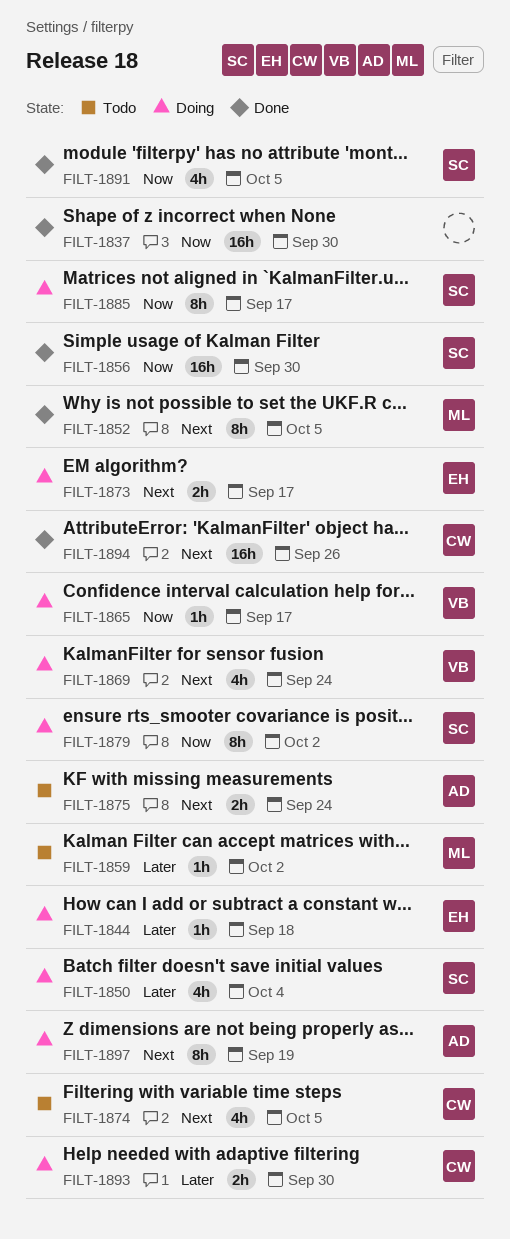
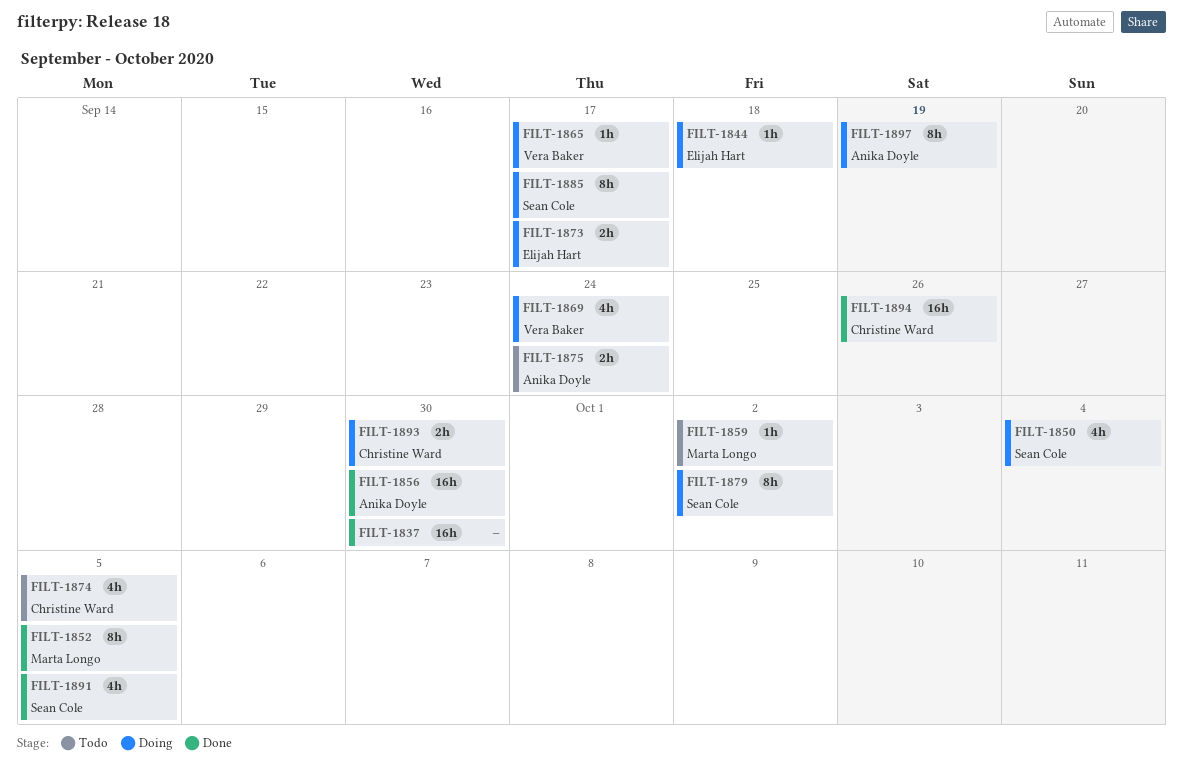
FILT-1856, owner: Sean Cole -> Anika Doyle

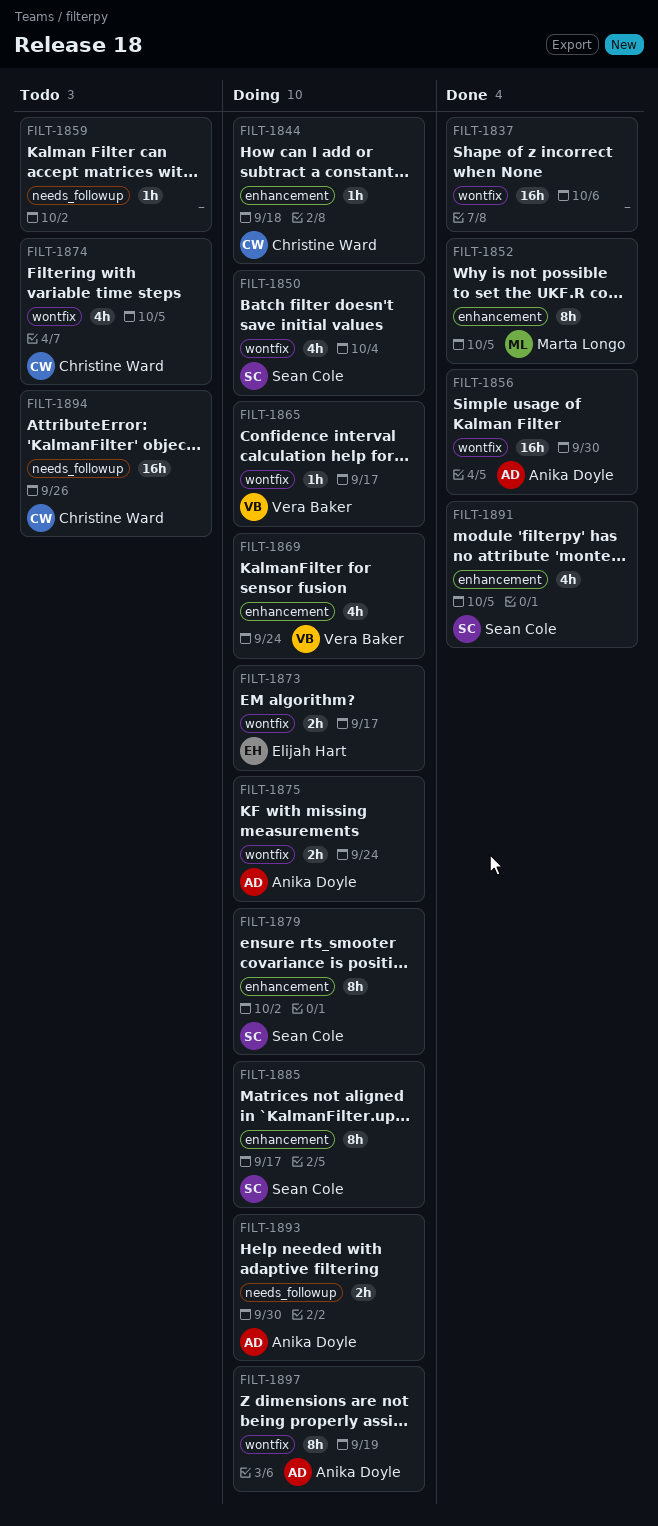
FILT-1837, due: Sep 30 -> Oct 6
FILT-1844, owner: Elijah Hart -> Christine Ward
FILT-1859, owner: Marta Longo -> none
FILT-1875, status: Todo -> Doing
FILT-1893, owner: Christine Ward -> Anika Doyle
FILT-1894, status: Done -> Todo

